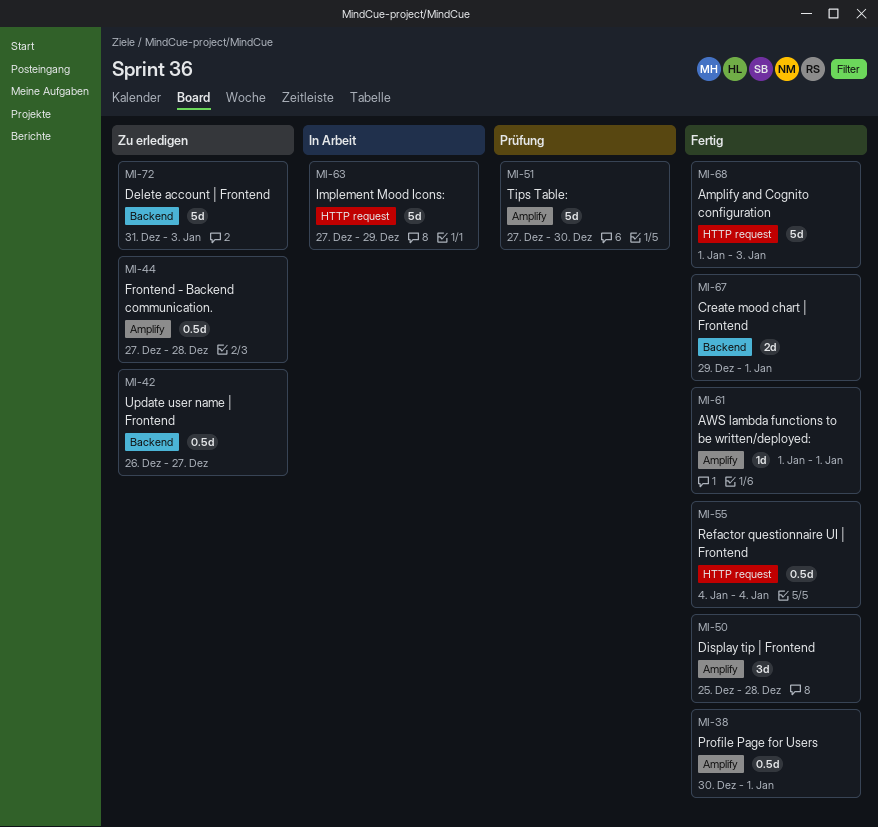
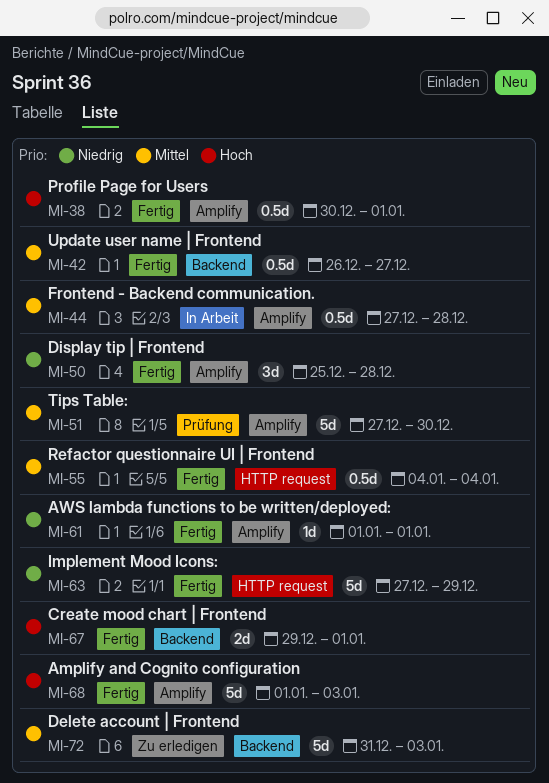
MI-42, status: Zu erledigen -> Fertig
MI-44, status: Zu erledigen -> In Arbeit
MI-63, status: In Arbeit -> Fertig
MI-68, label: HTTP request -> Amplify

